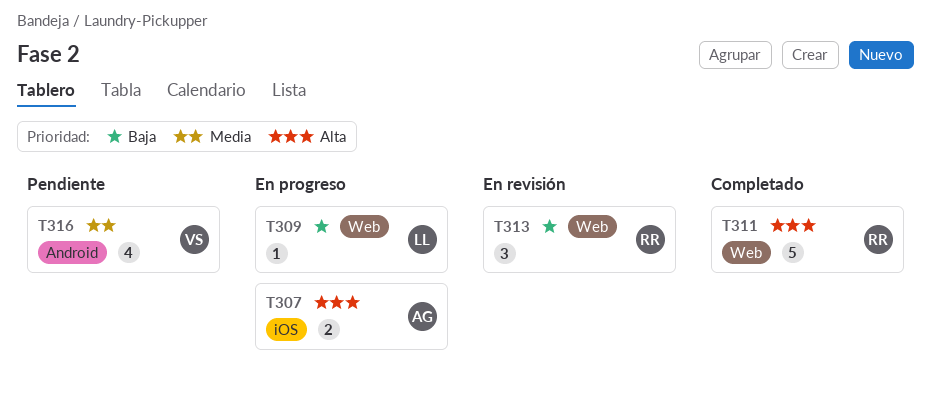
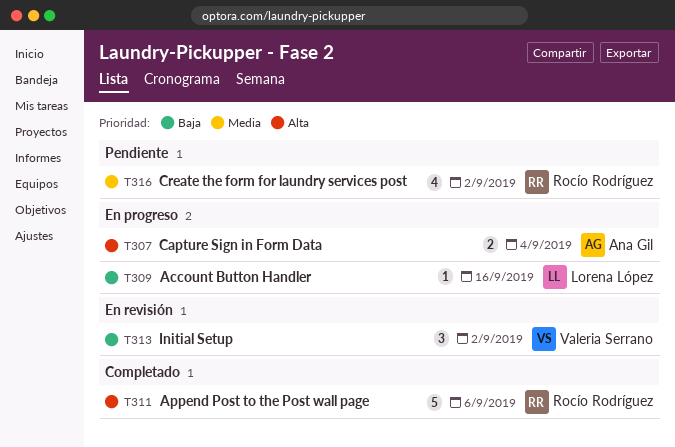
T313, owner: Rocío Rodríguez -> Valeria Serrano
T316, owner: Valeria Serrano -> Rocío Rodríguez

